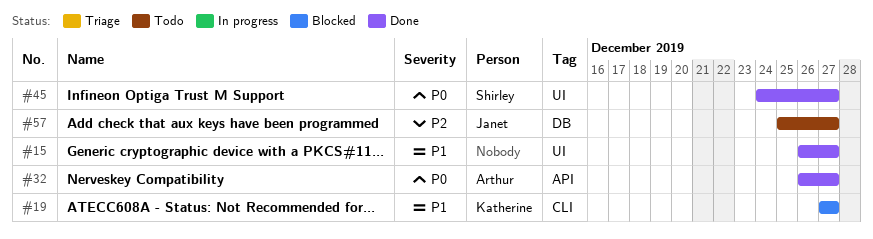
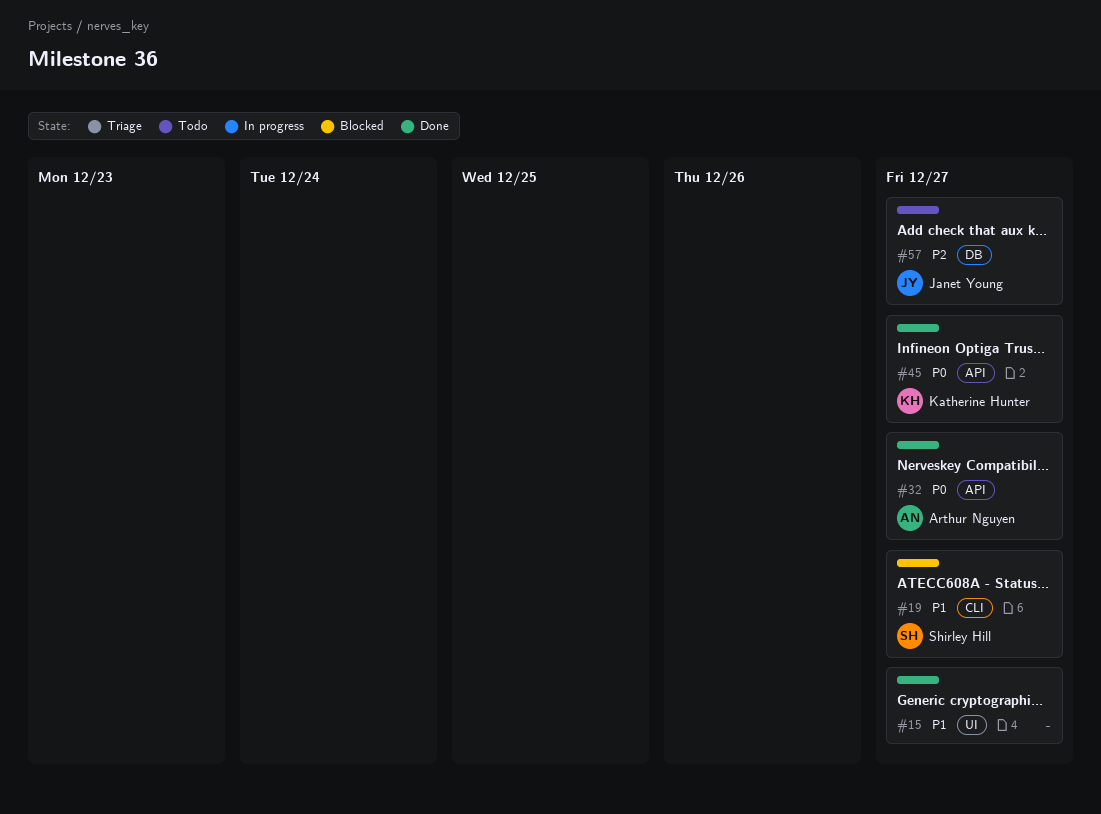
#19, owner: Katherine Hunter -> Shirley Hill
#45, owner: Shirley Hill -> Katherine Hunter
#45, label: UI -> API

